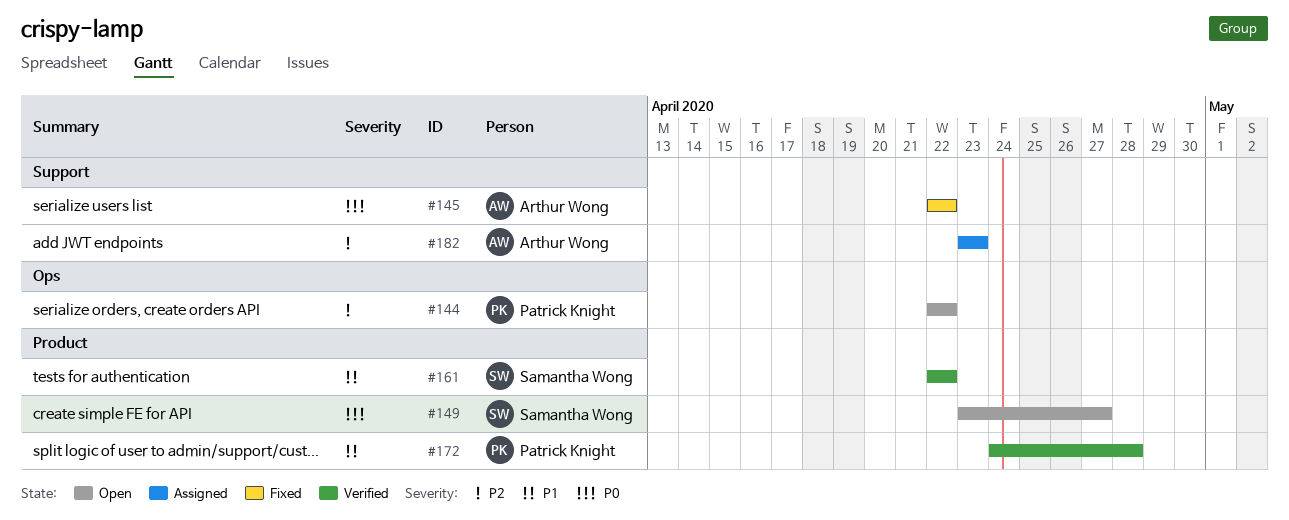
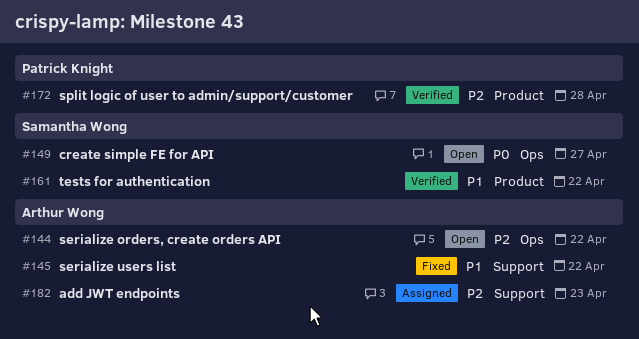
#144, owner: Patrick Knight -> Arthur Wong
#145, priority: P0 -> P1
#149, label: Product -> Ops
#172, priority: P1 -> P2

